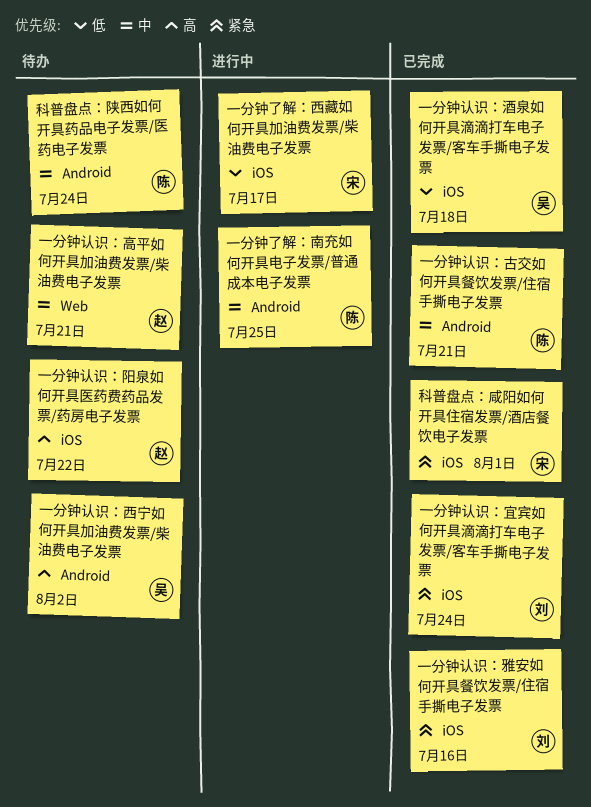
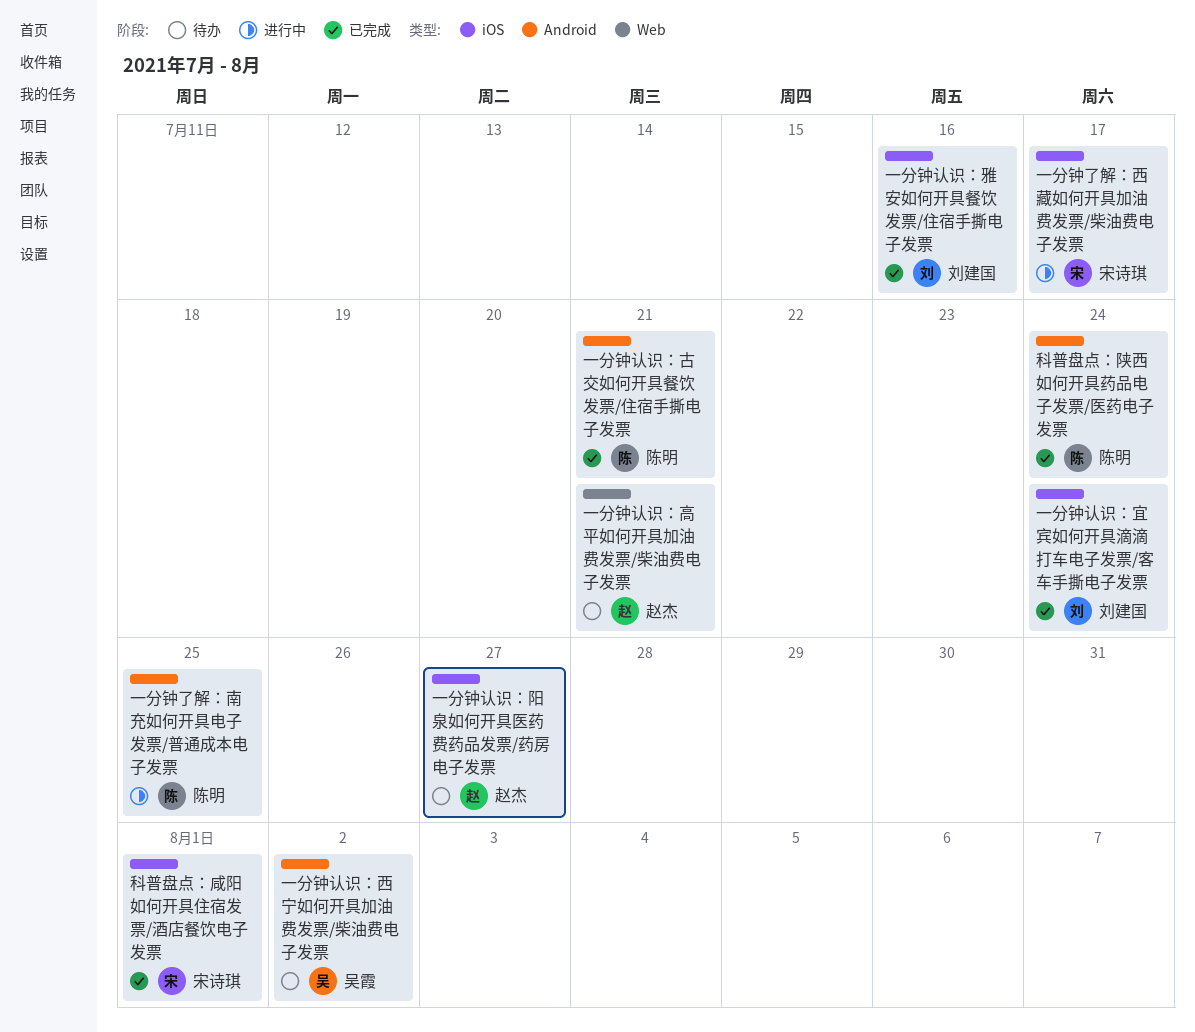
一分钟认识：酒泉如何开具滴滴打车电子发票/客车手撕电子发票: present -> none
一分钟认识：阳泉如何开具医药费药品发票/药房电子发票, due: Jul 22 -> Jul 27
科普盘点：陕西如何开具药品电子发票/医药电子发票, status: 待办 -> 已完成

